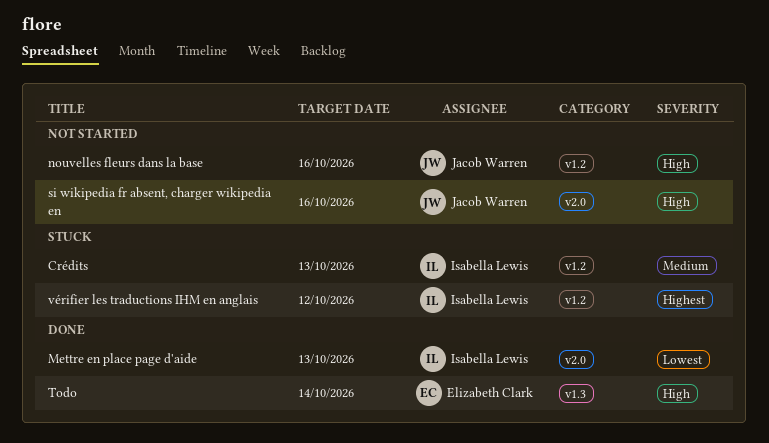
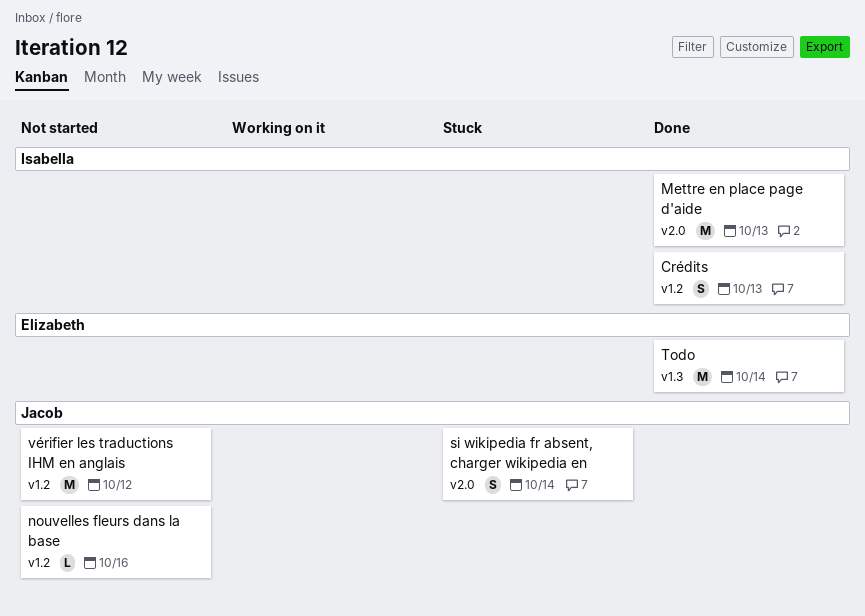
Crédits, status: Stuck -> Done
si wikipedia fr absent, charger wikipedia en, status: Not started -> Stuck
si wikipedia fr absent, charger wikipedia en, due: Oct 16 -> Oct 14
vérifier les traductions IHM en anglais, status: Stuck -> Not started
vérifier les traductions IHM en anglais, owner: Isabella Lewis -> Jacob Warren

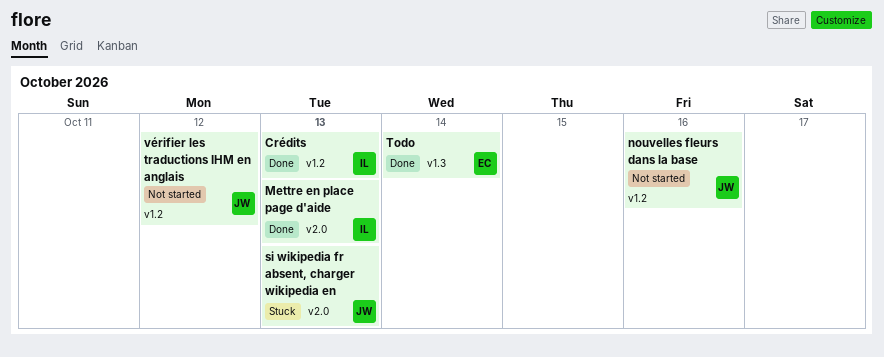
si wikipedia fr absent, charger wikipedia en, due: Oct 14 -> Oct 13

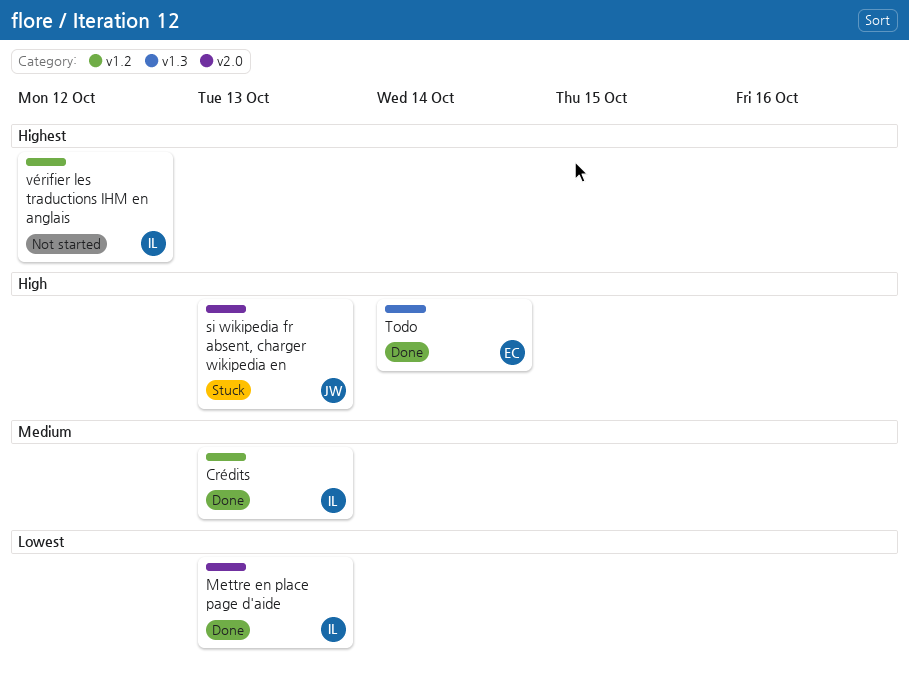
nouvelles fleurs dans la base: present -> none
vérifier les traductions IHM en anglais, owner: JW -> IL

